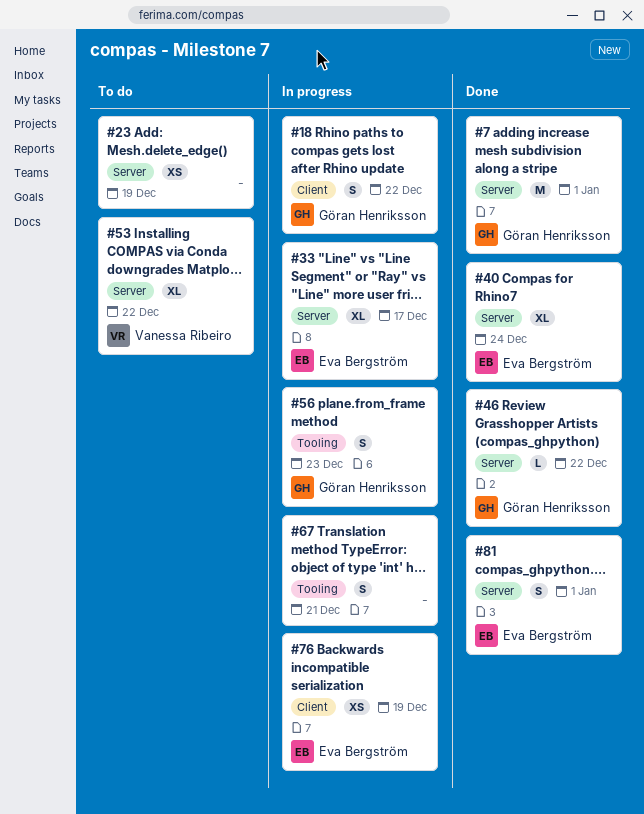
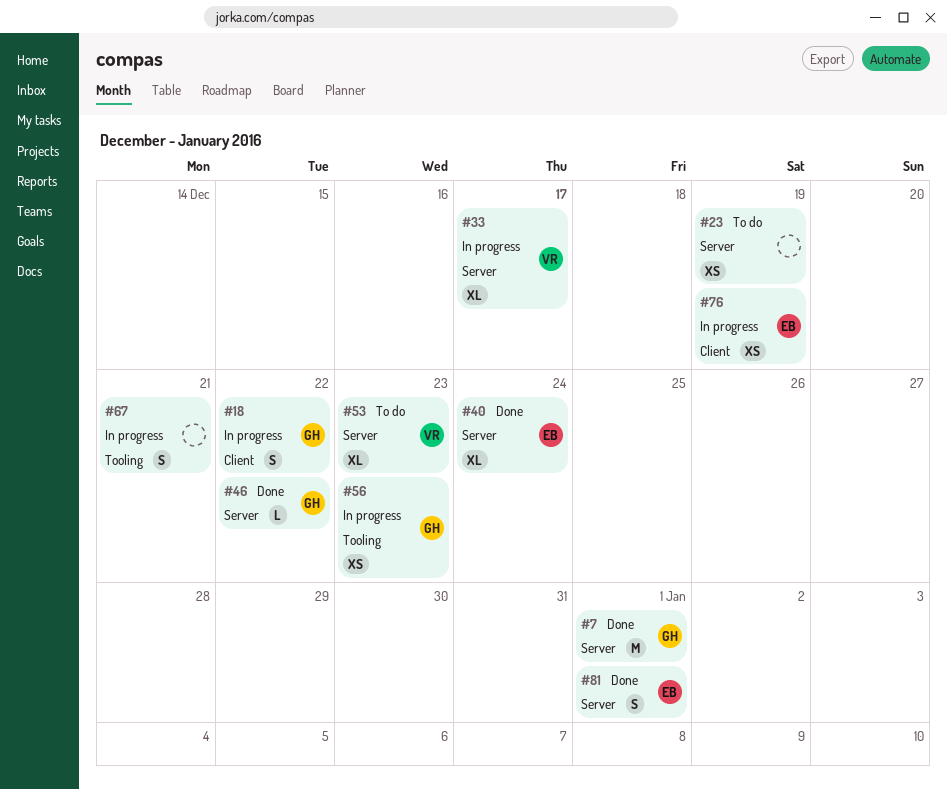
#33, owner: Eva Bergström -> Vanessa Ribeiro
#53, due: Dec 22 -> Dec 23
#56, estimate: S -> XS

